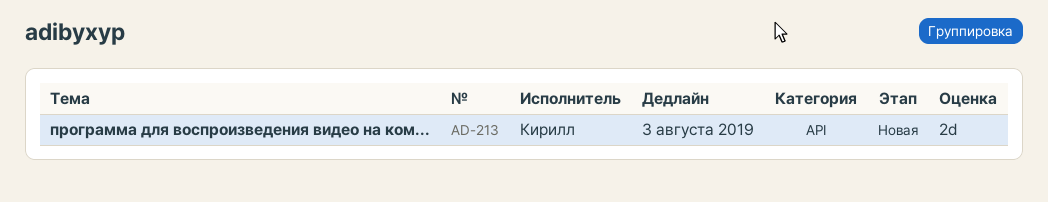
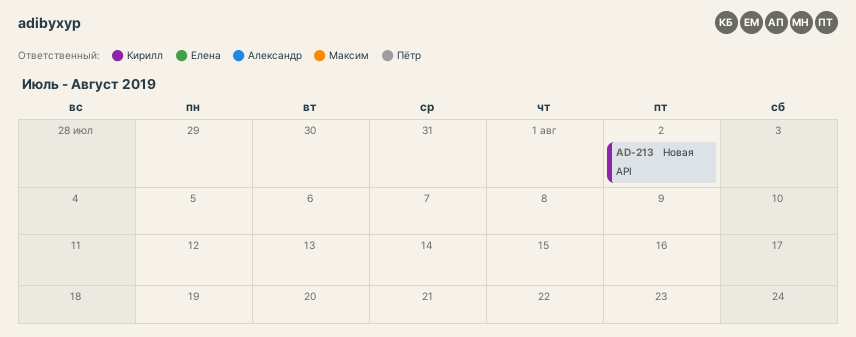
AD-213, due: Aug 3 -> Aug 2

